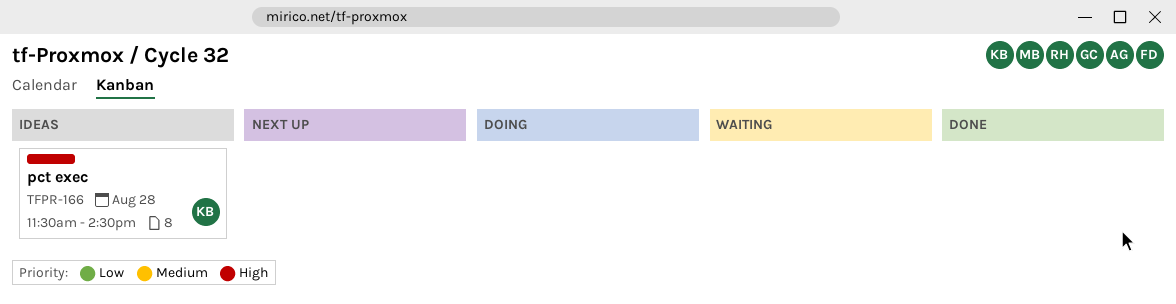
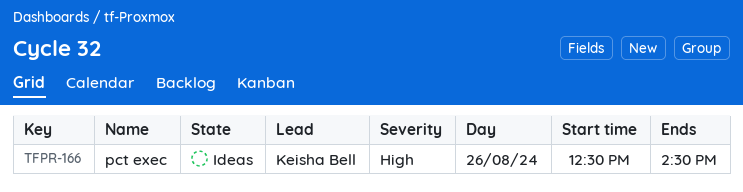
TFPR-166, day: Aug 28 -> Aug 26
TFPR-166, begins: 11:30 -> 12:30

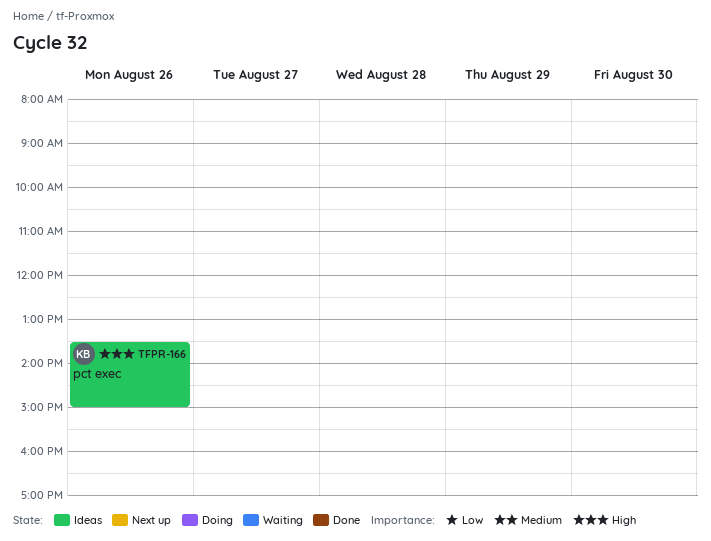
TFPR-166, begins: 12:30 -> 13:30
TFPR-166, ends: 14:30 -> 15:00

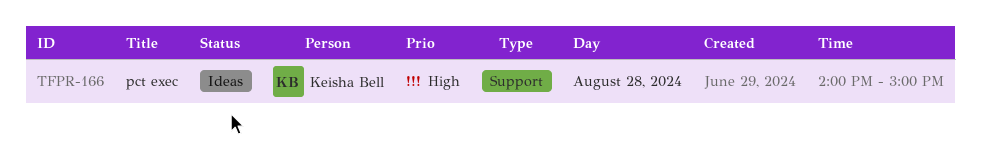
TFPR-166, day: Aug 26 -> Aug 28
TFPR-166, begins: 13:30 -> 14:00

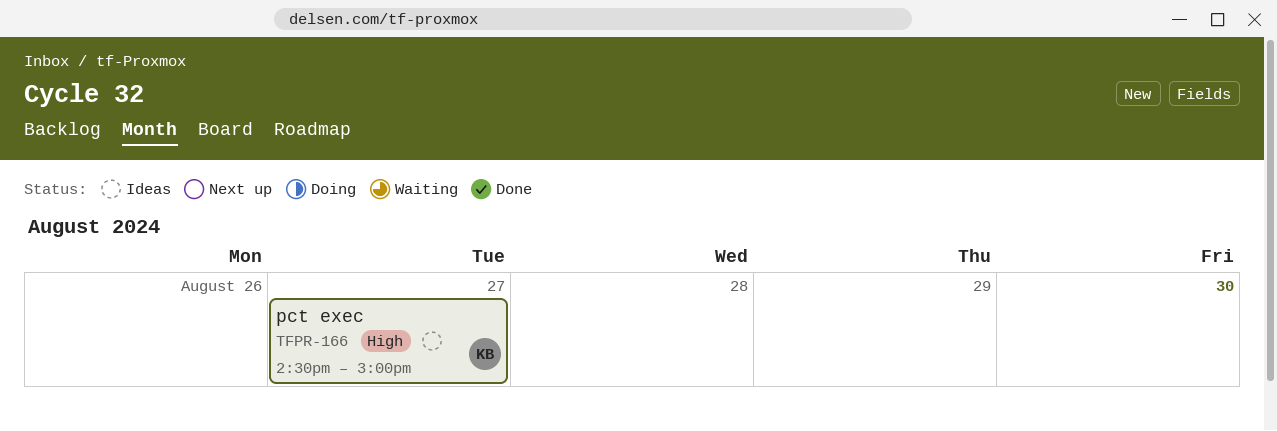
TFPR-166, day: Aug 28 -> Aug 27
TFPR-166, begins: 14:00 -> 14:30

